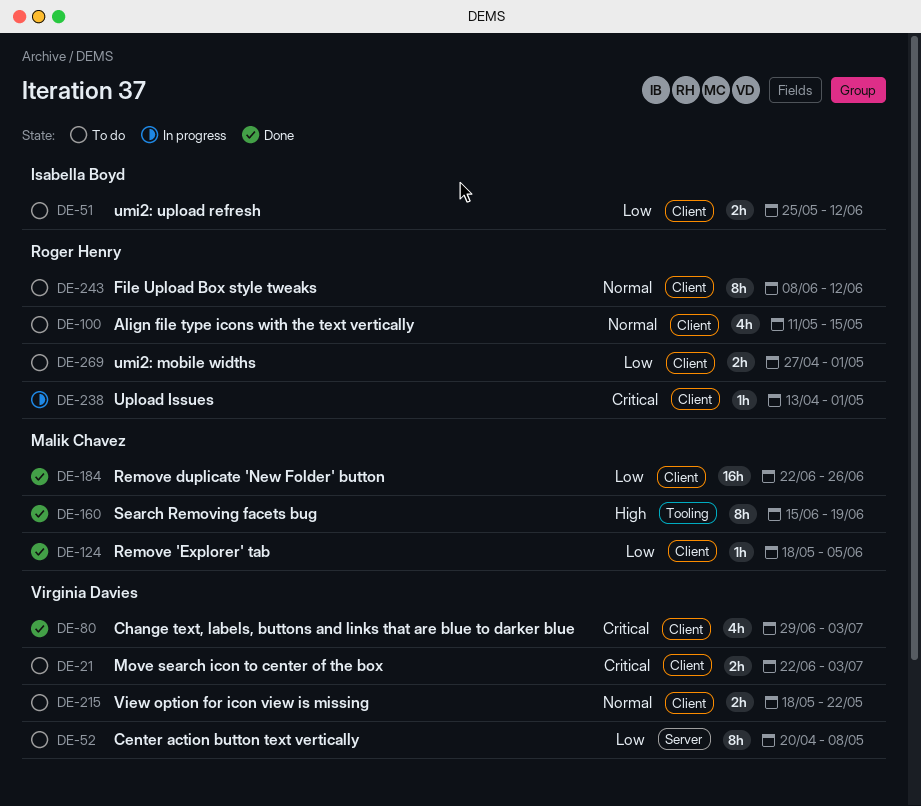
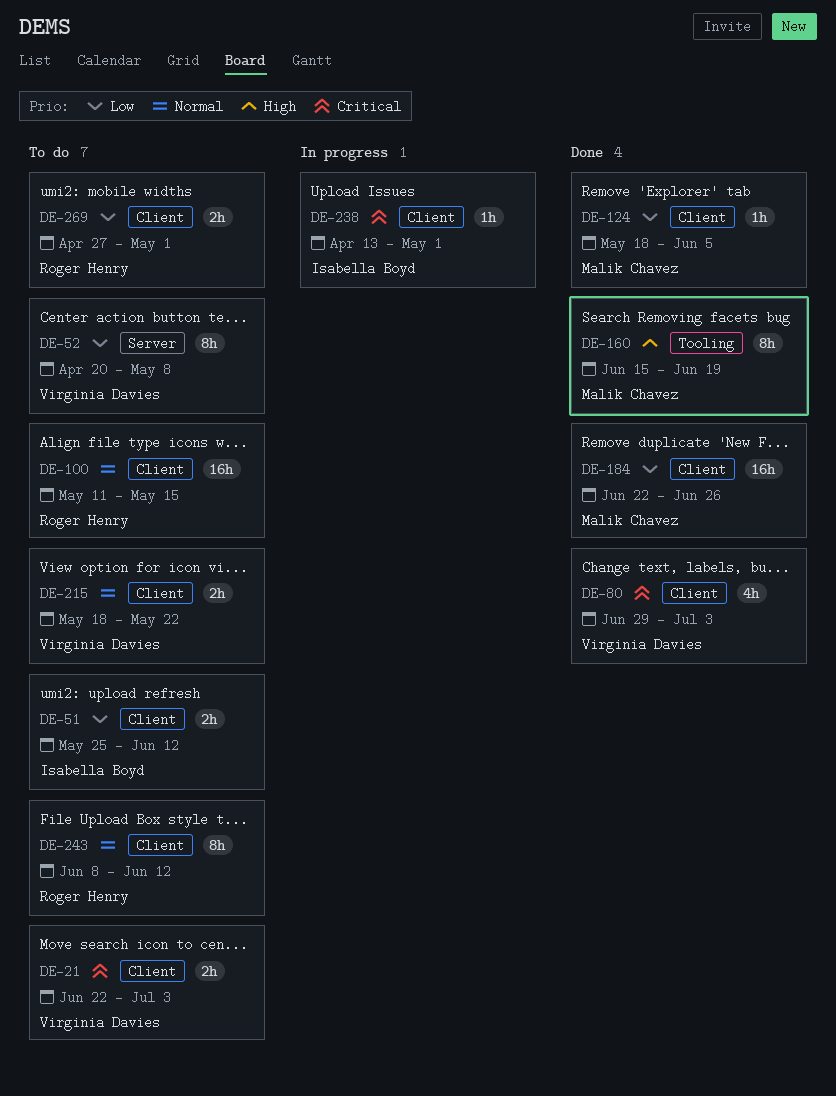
DE-100, estimate: 4h -> 16h
DE-238, owner: Roger Henry -> Isabella Boyd

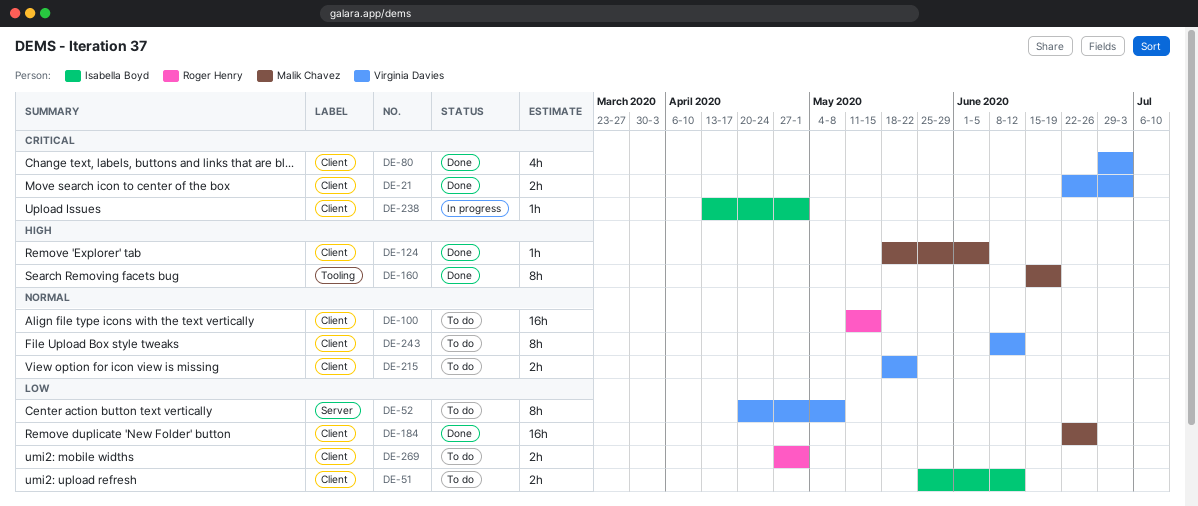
DE-21, status: To do -> Done
DE-124, priority: Low -> High
DE-243, owner: Roger Henry -> Virginia Davies

